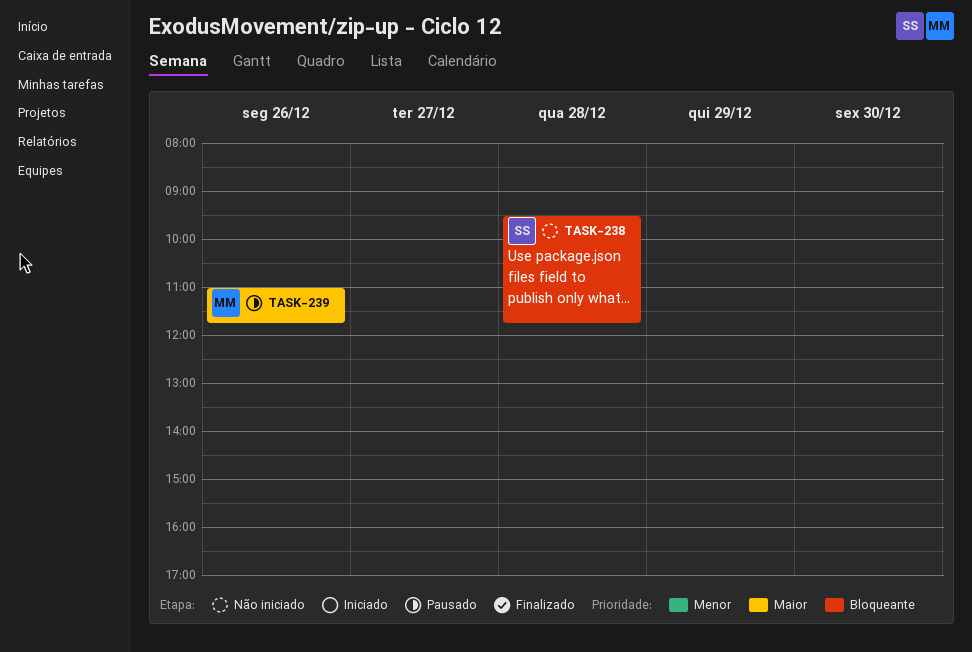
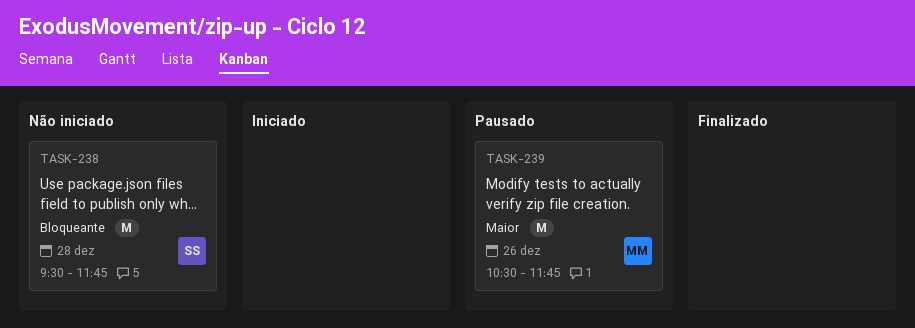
TASK-239, begins: 11:00 -> 10:30

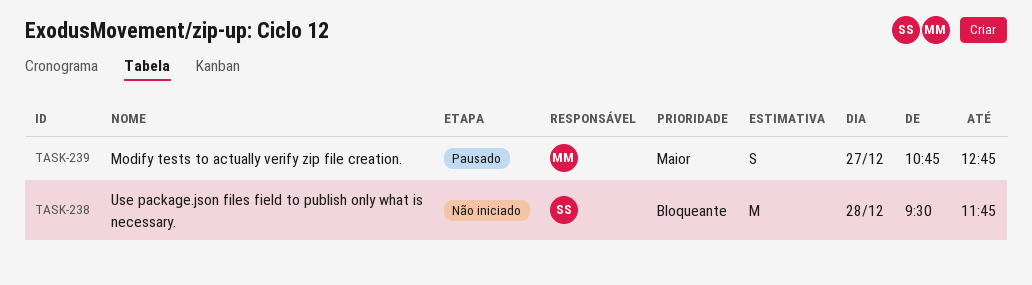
TASK-239, estimate: M -> S
TASK-239, day: Dec 26 -> Dec 27
TASK-239, begins: 10:30 -> 10:45
TASK-239, ends: 11:45 -> 12:45

